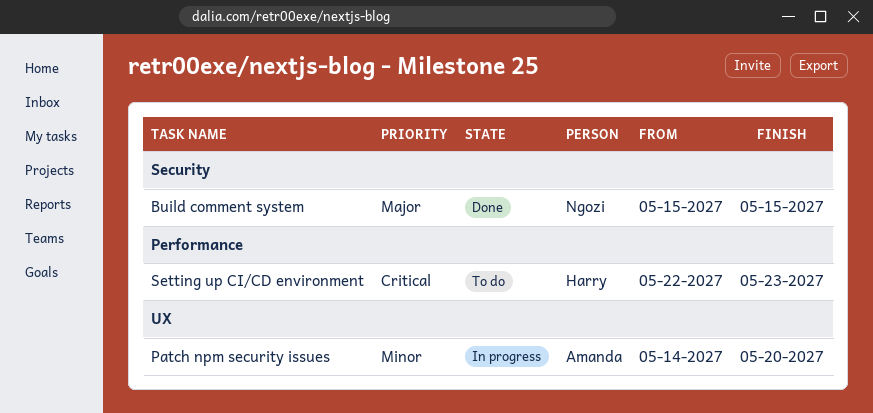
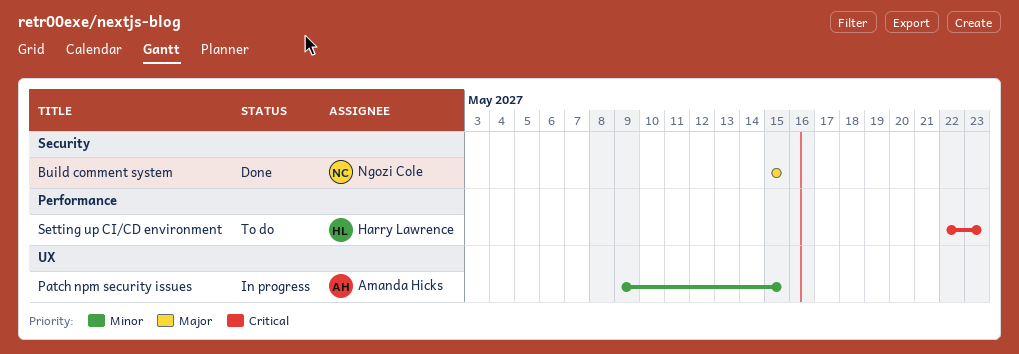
Patch npm security issues, start: May 14 -> May 9
Patch npm security issues, due: May 20 -> May 15

